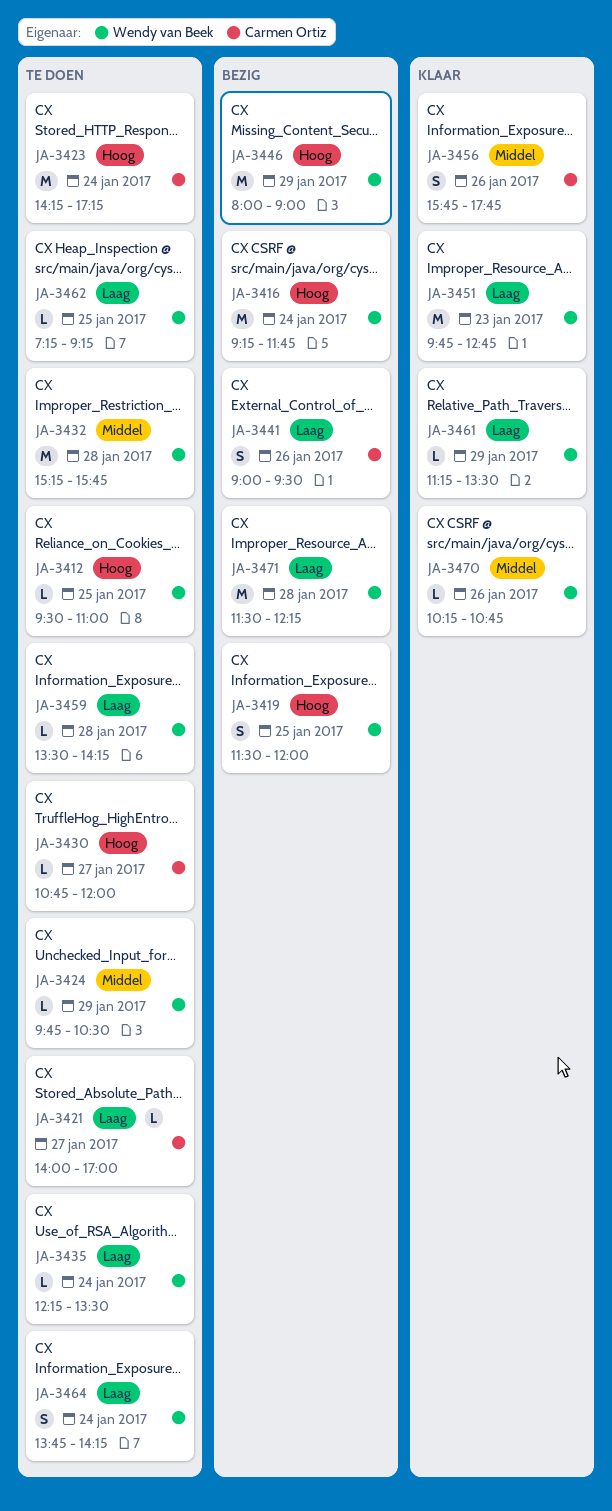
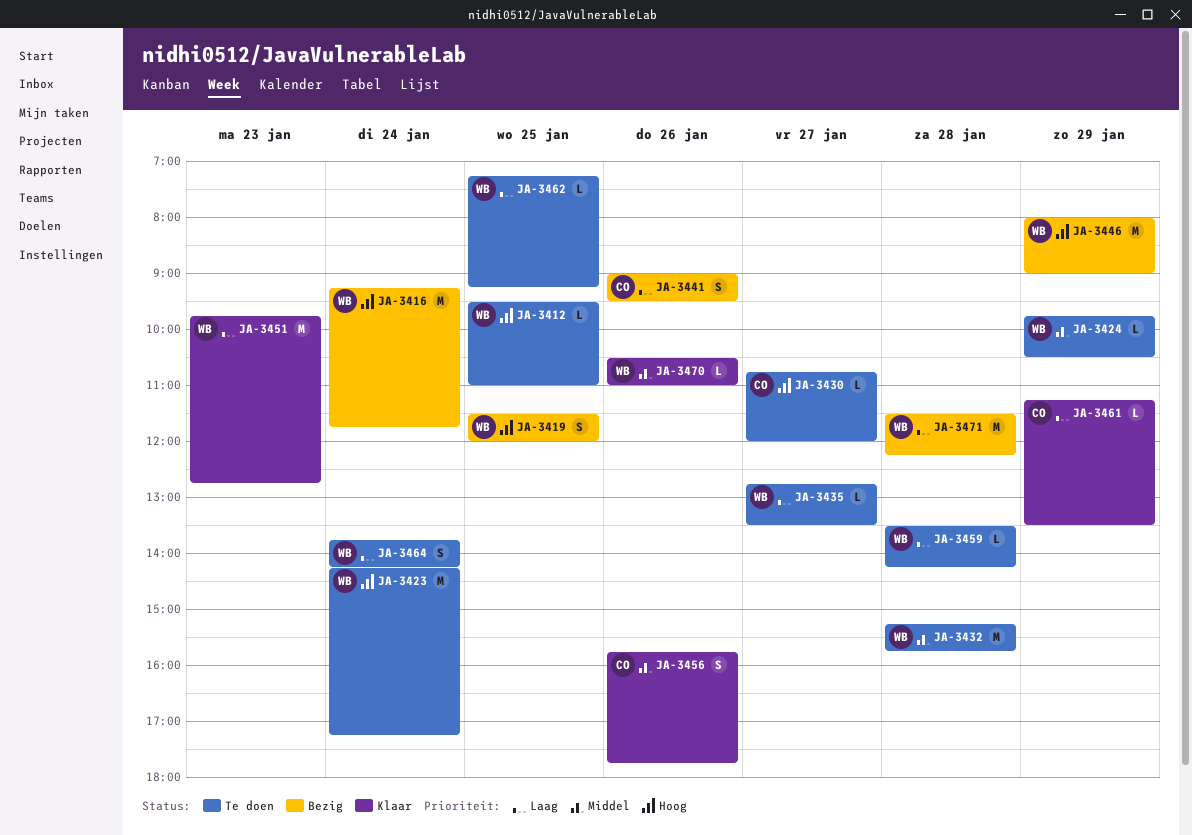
JA-3421: present -> none
JA-3423, owner: Carmen Ortiz -> Wendy van Beek
JA-3435, day: Jan 24 -> Jan 27
JA-3435, begins: 12:15 -> 12:45
JA-3461, owner: Wendy van Beek -> Carmen Ortiz
JA-3470, begins: 10:15 -> 10:30
JA-3470, ends: 10:45 -> 11:00

